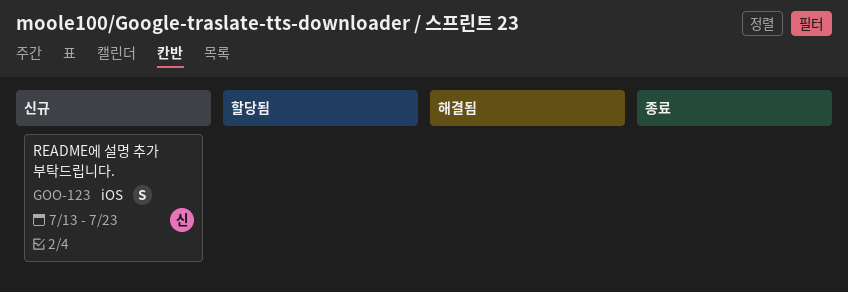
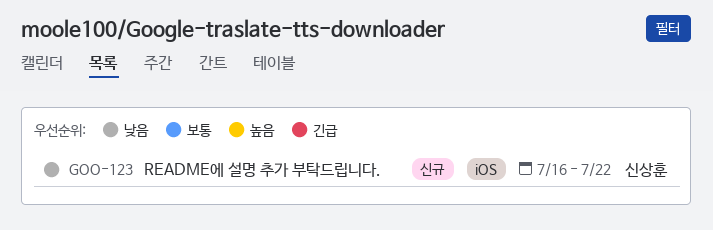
GOO-123, start: Jul 13 -> Jul 16
GOO-123, due: Jul 23 -> Jul 22

